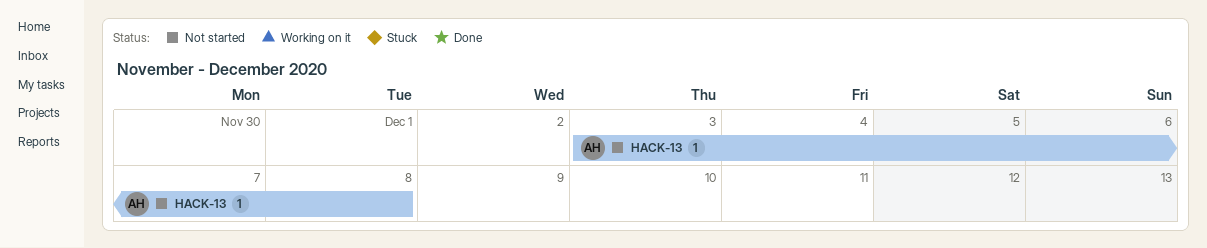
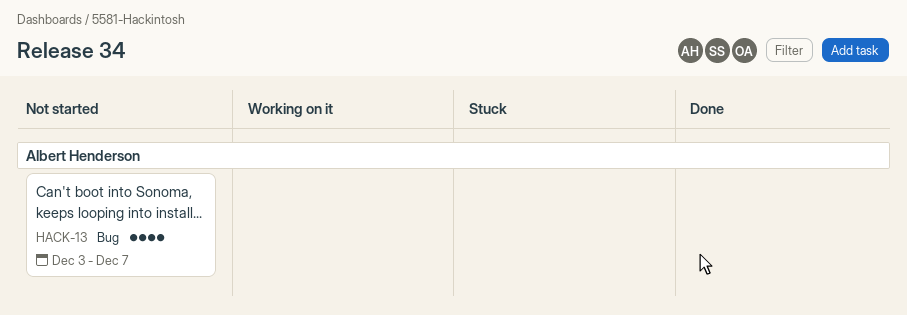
HACK-13, estimate: 1 -> 4
HACK-13, due: Dec 8 -> Dec 7

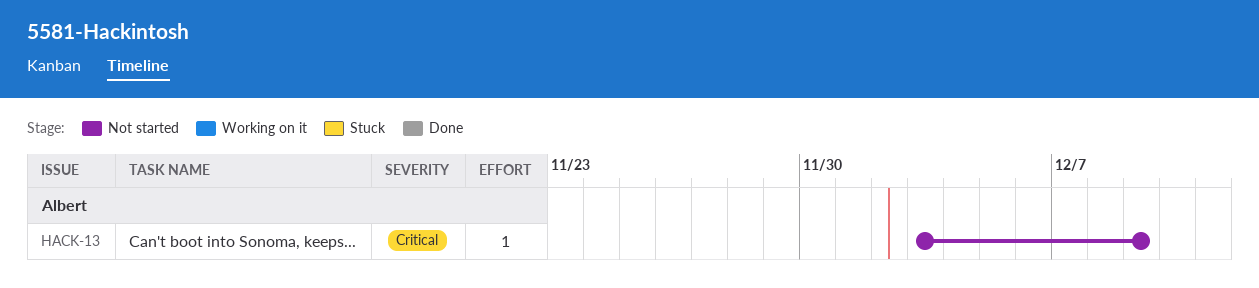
HACK-13, estimate: 4 -> 1
HACK-13, due: Dec 7 -> Dec 9

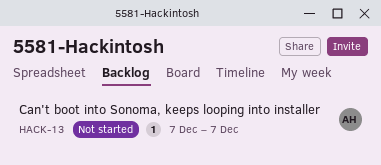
HACK-13, start: Dec 3 -> Dec 7
HACK-13, due: Dec 9 -> Dec 7

